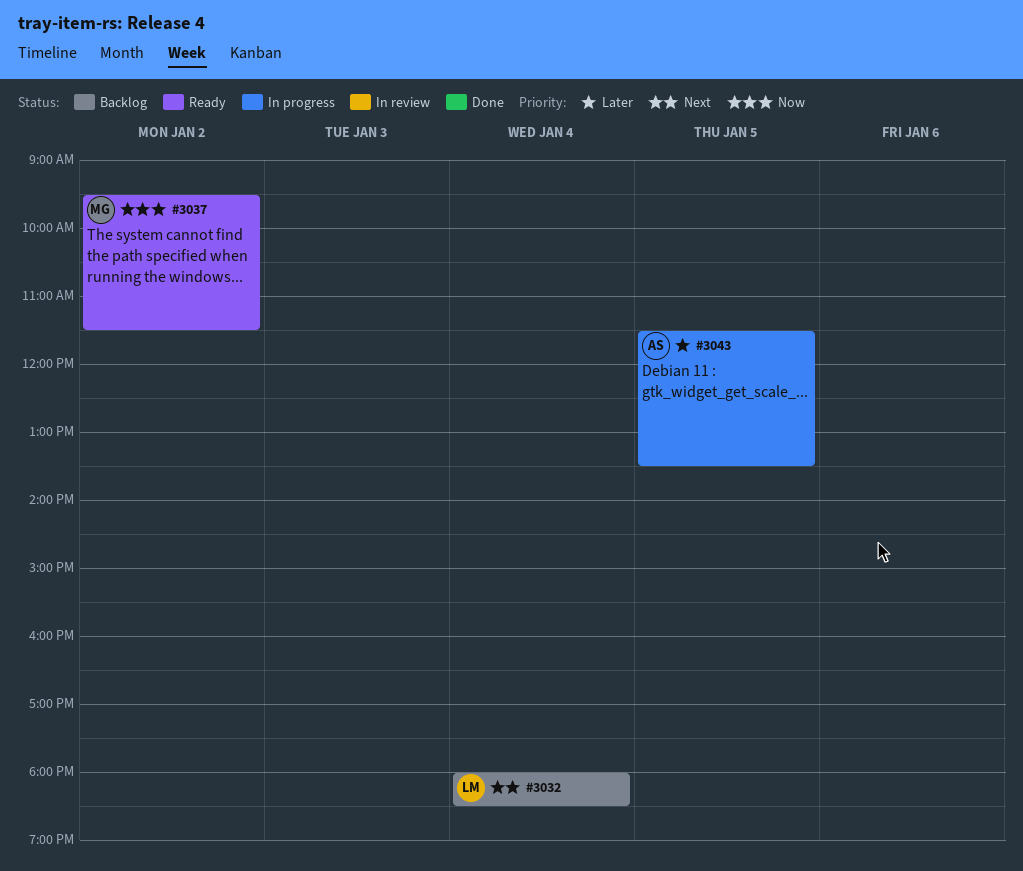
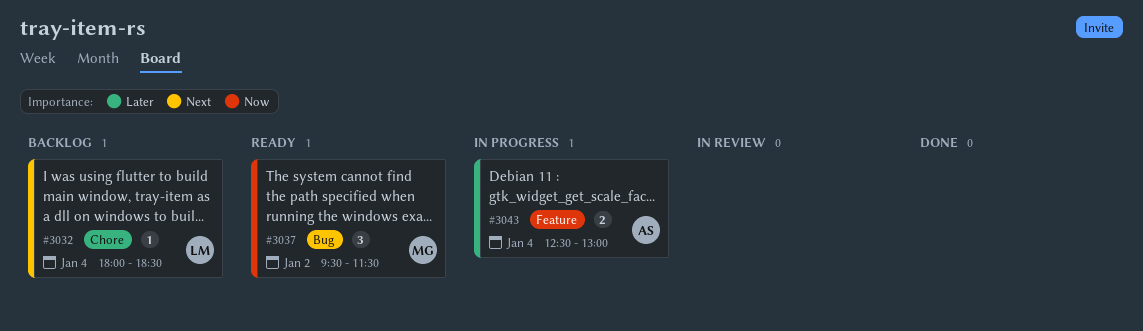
#3043, day: Jan 5 -> Jan 4
#3043, begins: 11:30 -> 12:30
#3043, ends: 13:30 -> 13:00

